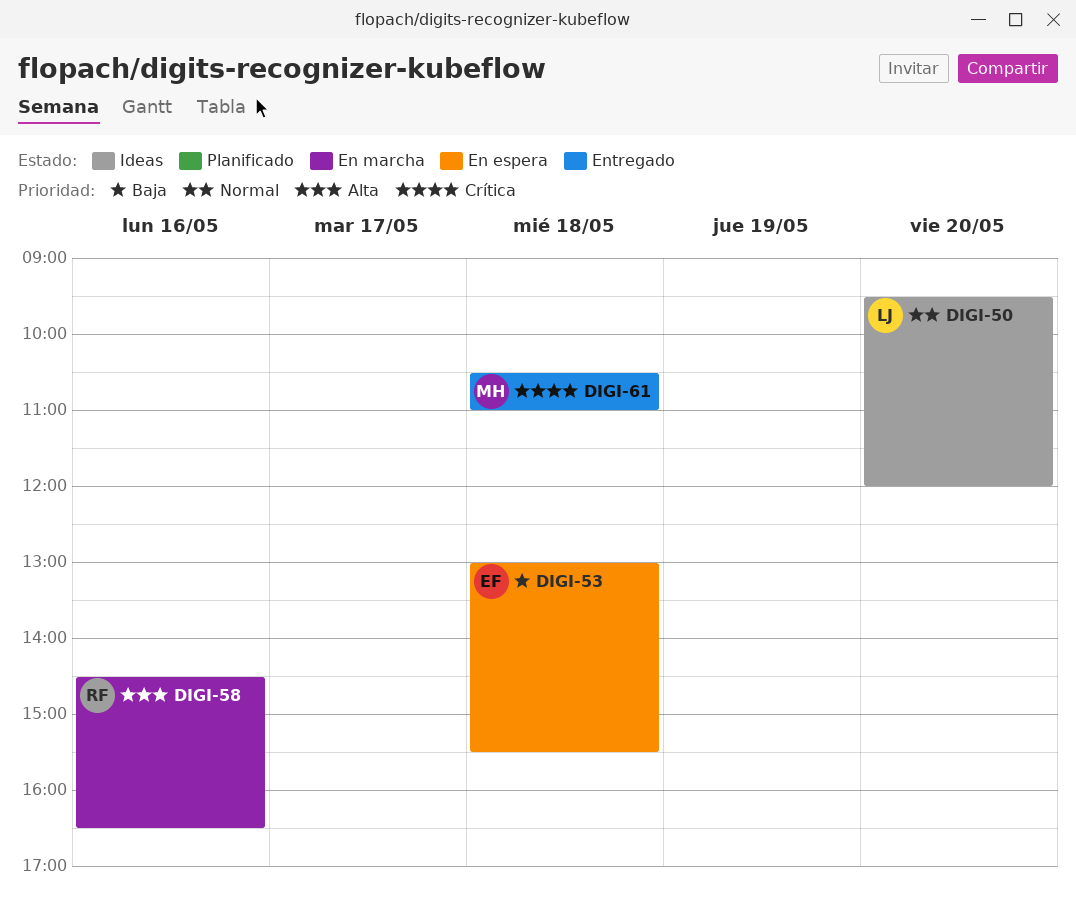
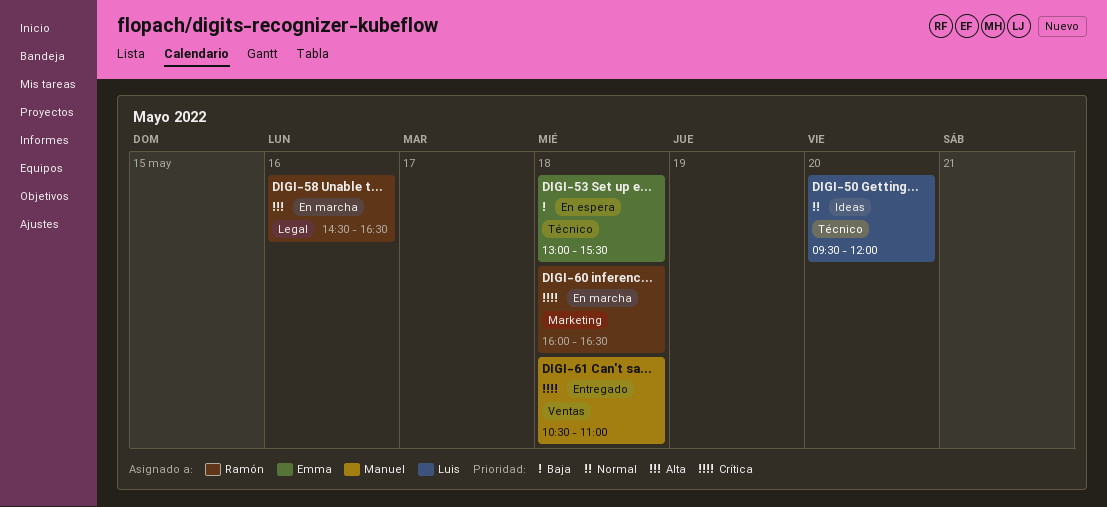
DIGI-60: none -> present

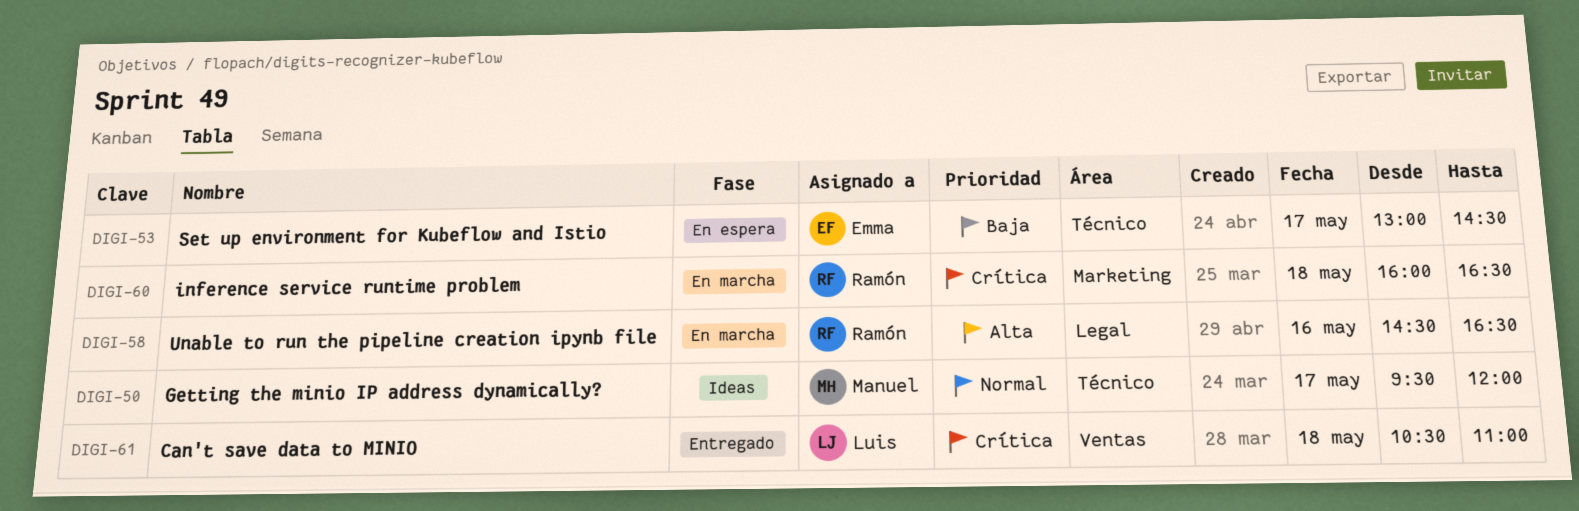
DIGI-50, owner: Luis -> Manuel
DIGI-50, day: May 20 -> May 17
DIGI-53, day: May 18 -> May 17
DIGI-53, ends: 15:30 -> 14:30
DIGI-61, owner: Manuel -> Luis

